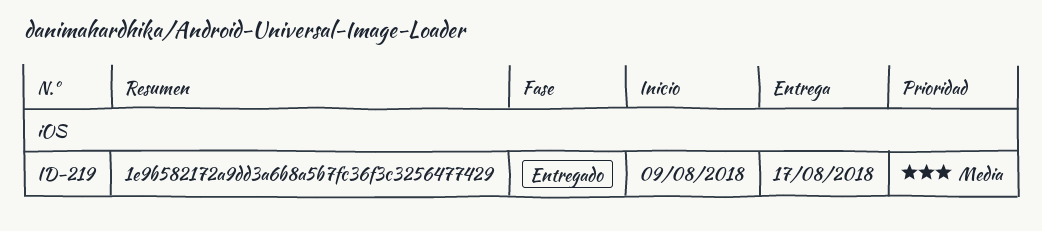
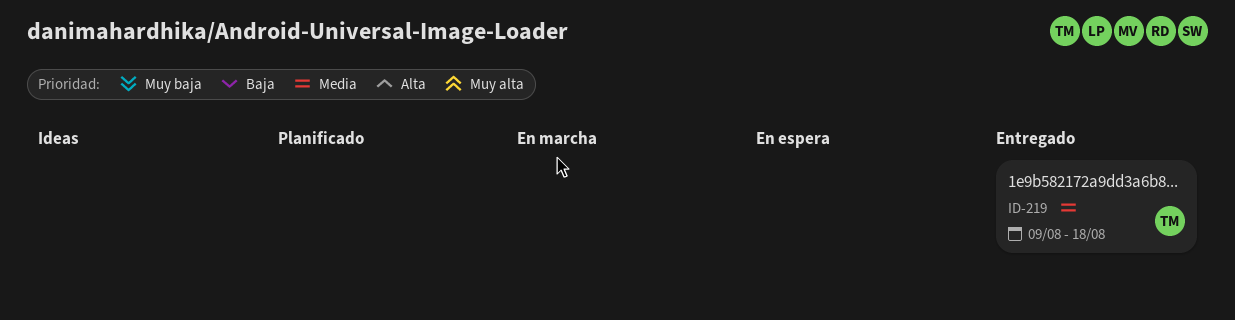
ID-219, due: Aug 17 -> Aug 18

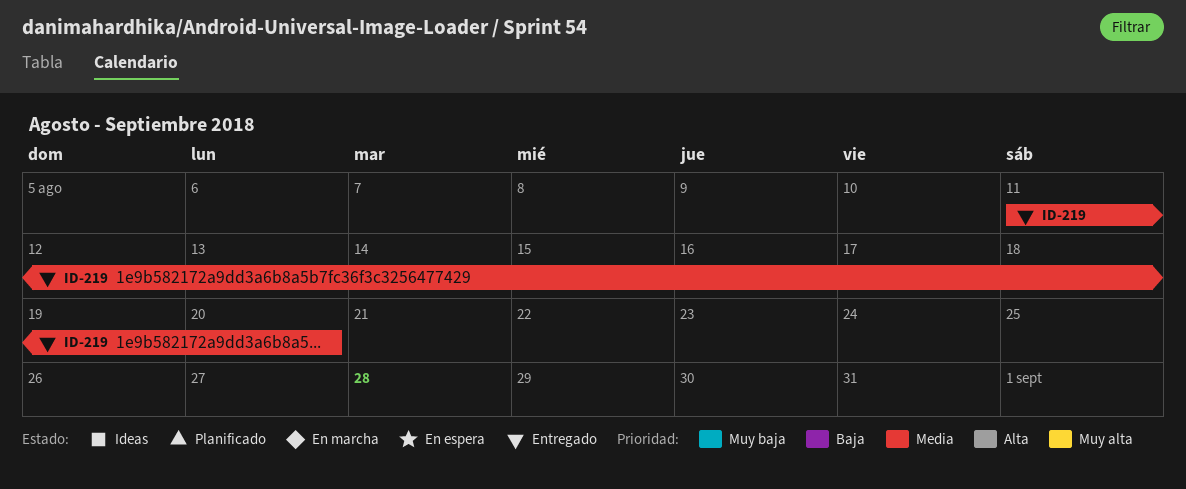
ID-219, start: Aug 9 -> Aug 11
ID-219, due: Aug 18 -> Aug 20

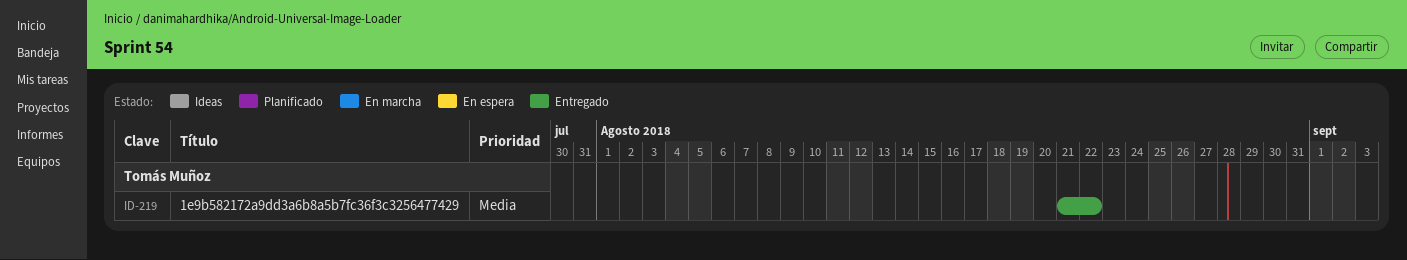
ID-219, start: Aug 11 -> Aug 21
ID-219, due: Aug 20 -> Aug 22

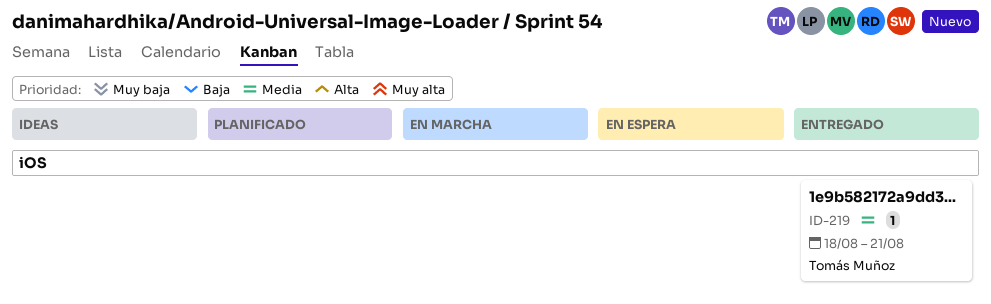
ID-219, start: Aug 21 -> Aug 18
ID-219, due: Aug 22 -> Aug 21

